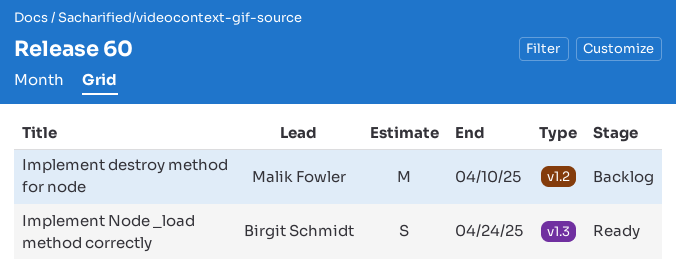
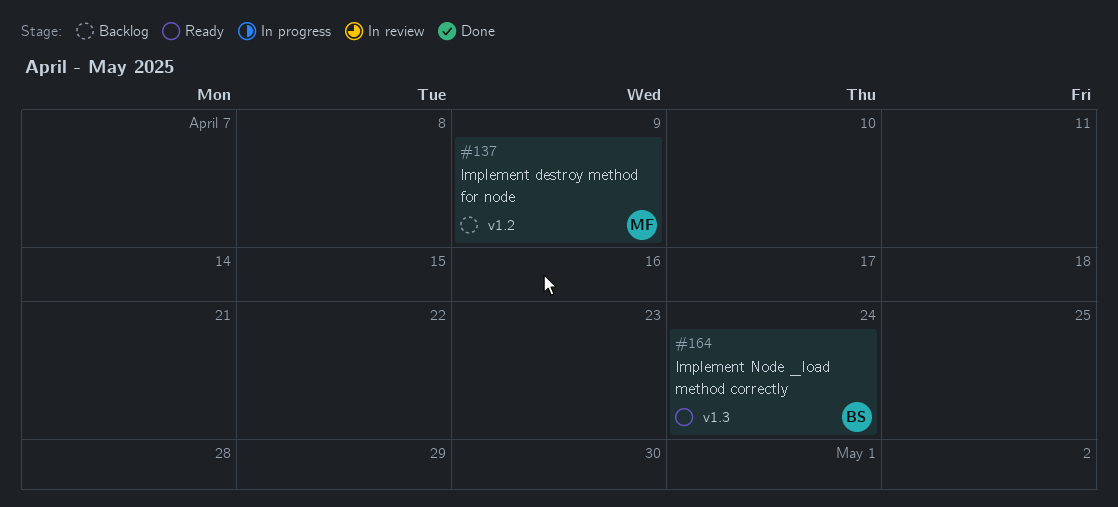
Implement destroy method for node, due: Apr 10 -> Apr 9

